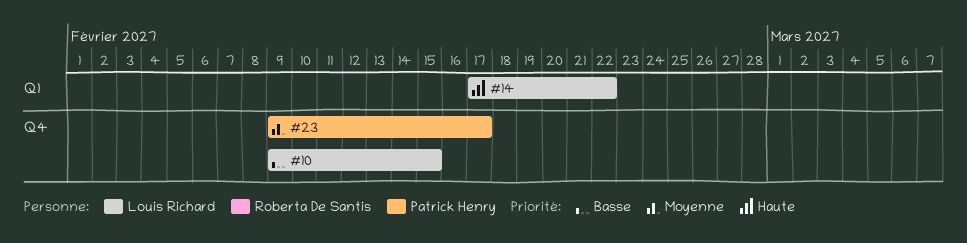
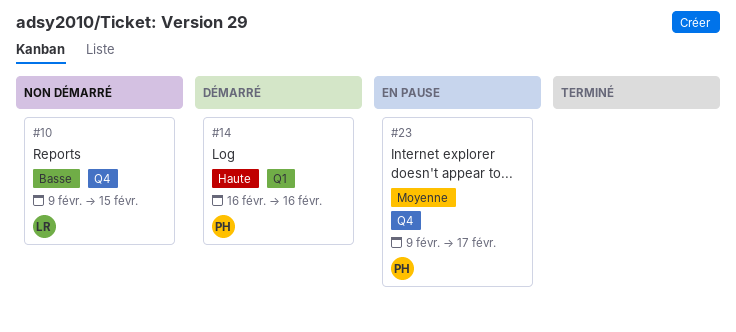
#14, owner: Louis Richard -> Patrick Henry
#14, start: Feb 17 -> Feb 16
#14, due: Feb 22 -> Feb 16

